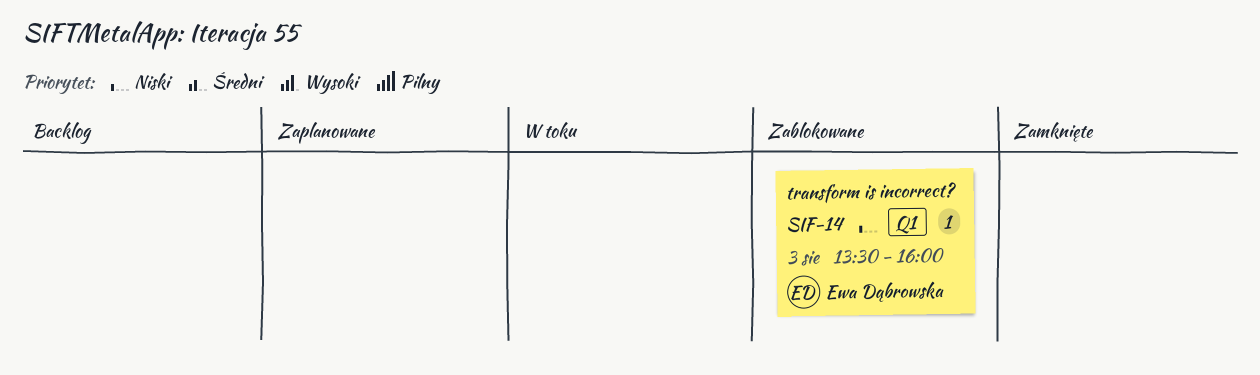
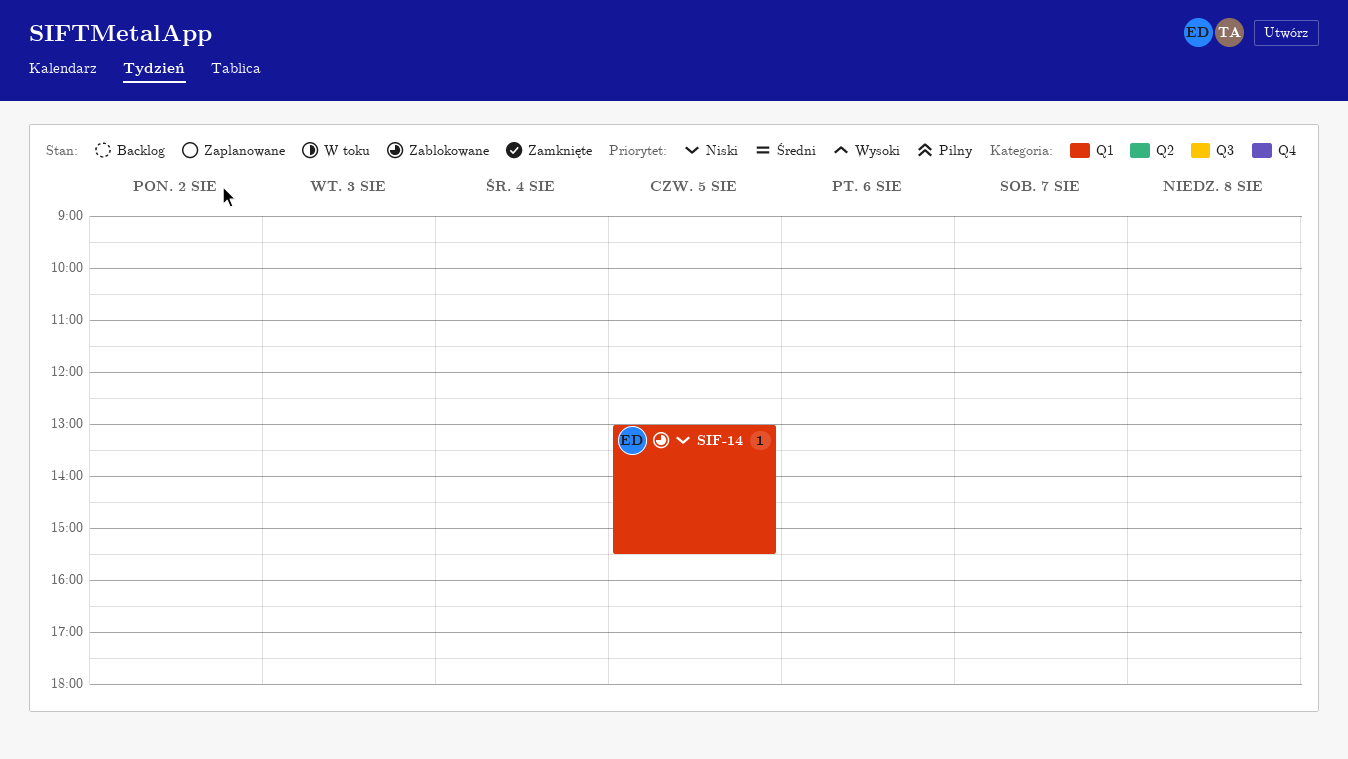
SIF-14, day: Aug 3 -> Aug 5
SIF-14, begins: 13:30 -> 13:00
SIF-14, ends: 16:00 -> 15:30

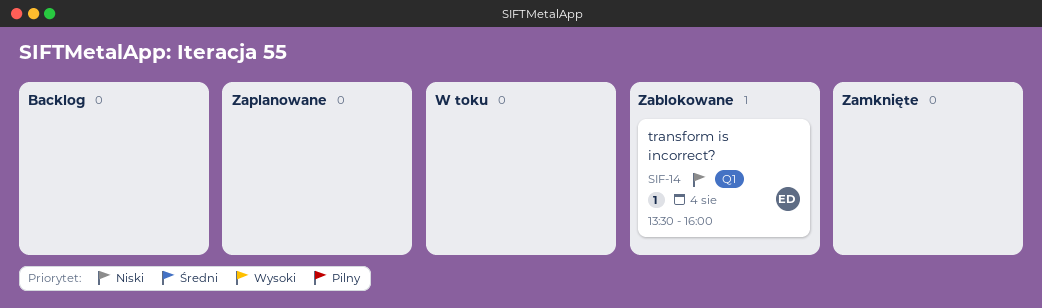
SIF-14, day: Aug 5 -> Aug 4
SIF-14, begins: 13:00 -> 13:30
SIF-14, ends: 15:30 -> 16:00

